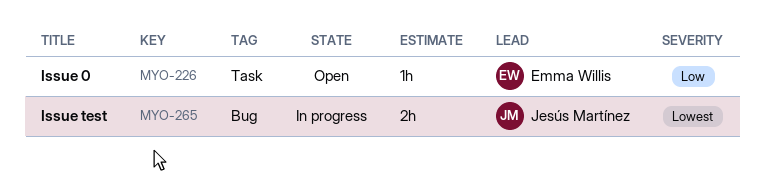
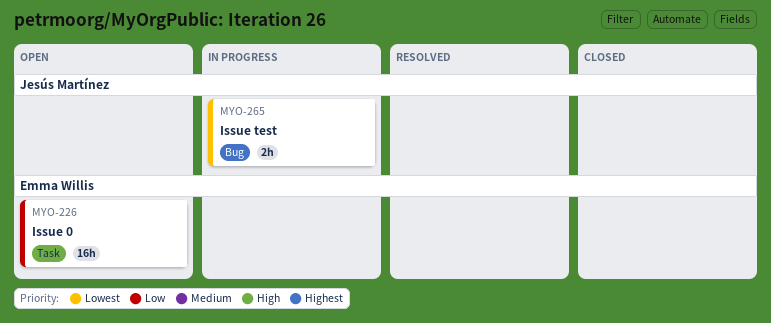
MYO-226, estimate: 1h -> 16h

